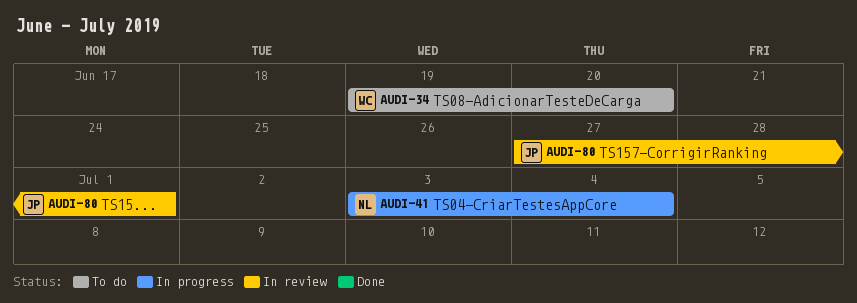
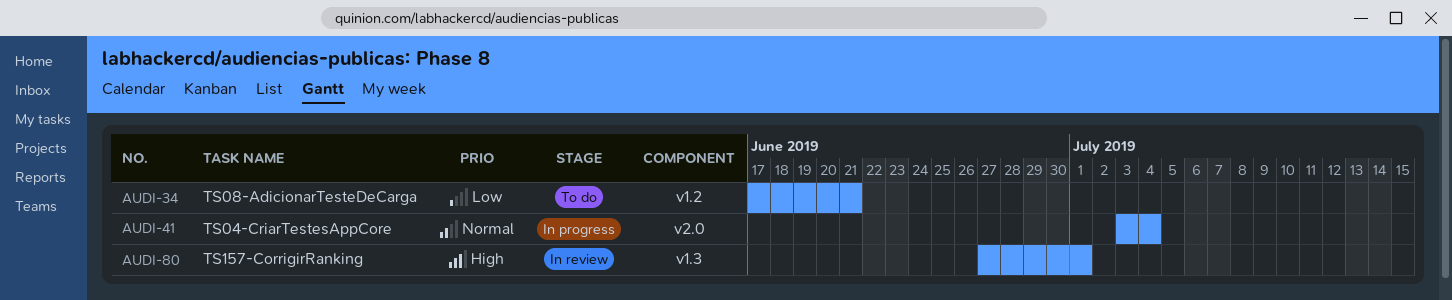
AUDI-34, start: Jun 19 -> Jun 17
AUDI-34, due: Jun 20 -> Jun 21

